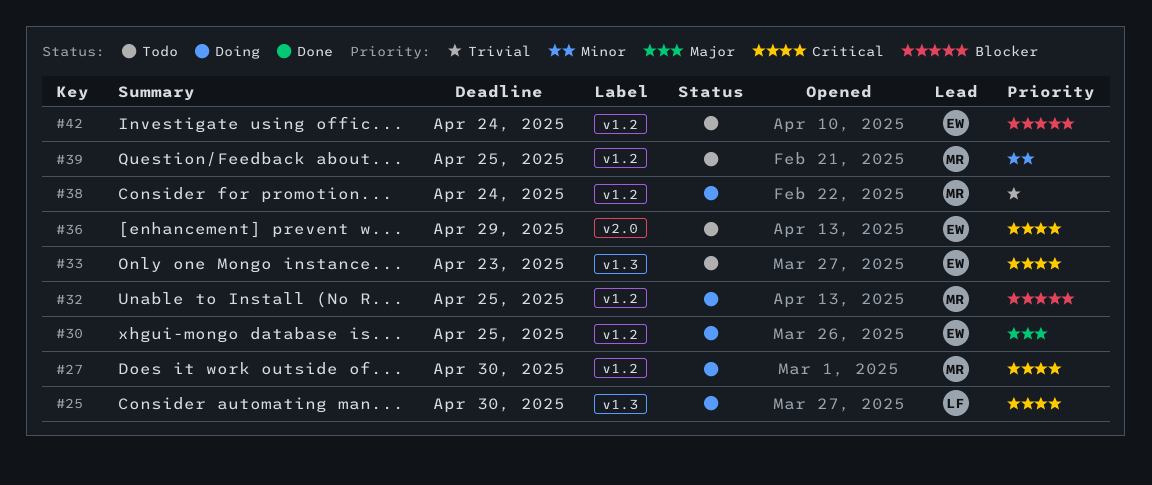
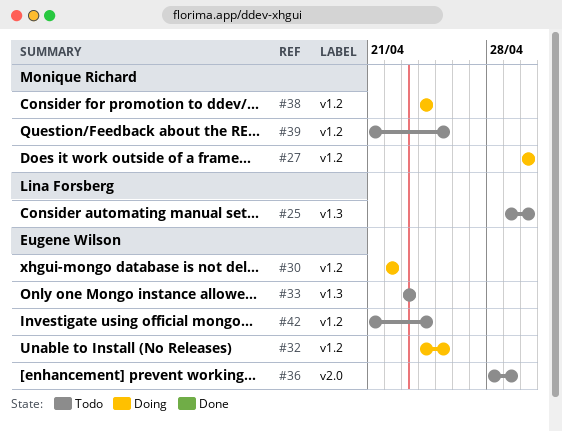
#25, status: Doing -> Todo
#30, due: Apr 25 -> Apr 22
#32, owner: Monique Richard -> Eugene Wilson

